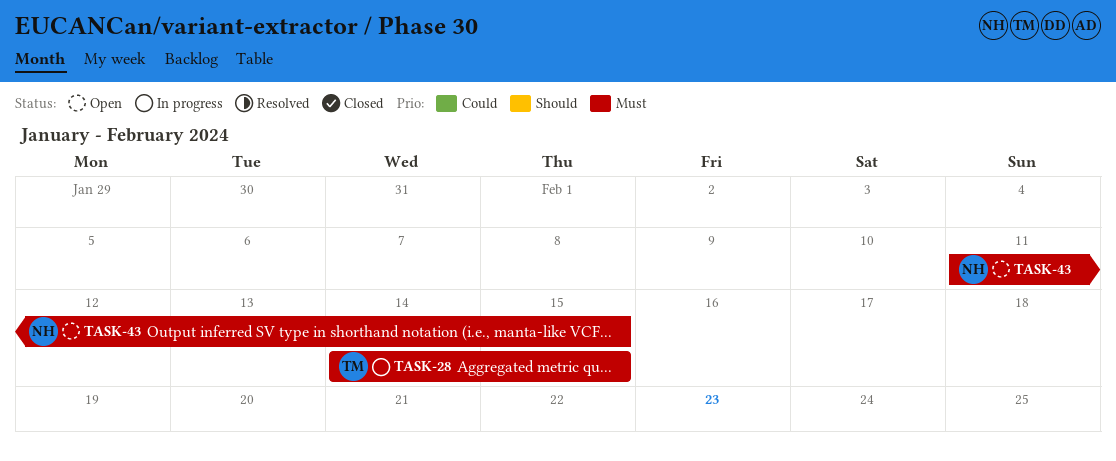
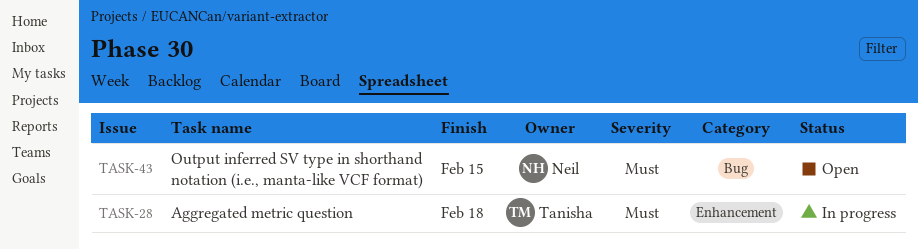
TASK-28, due: Feb 15 -> Feb 18

